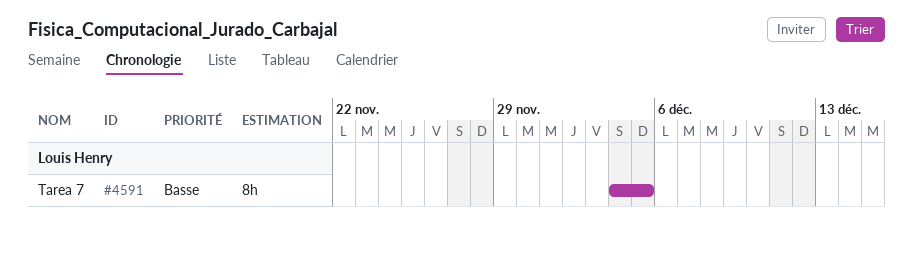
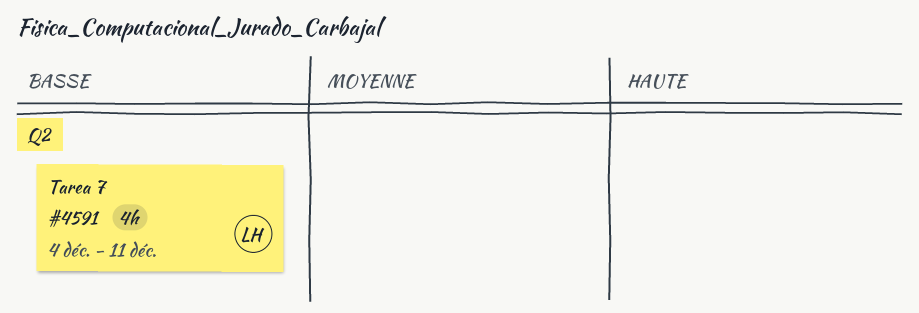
#4591, estimate: 8h -> 4h
#4591, due: Dec 5 -> Dec 11

